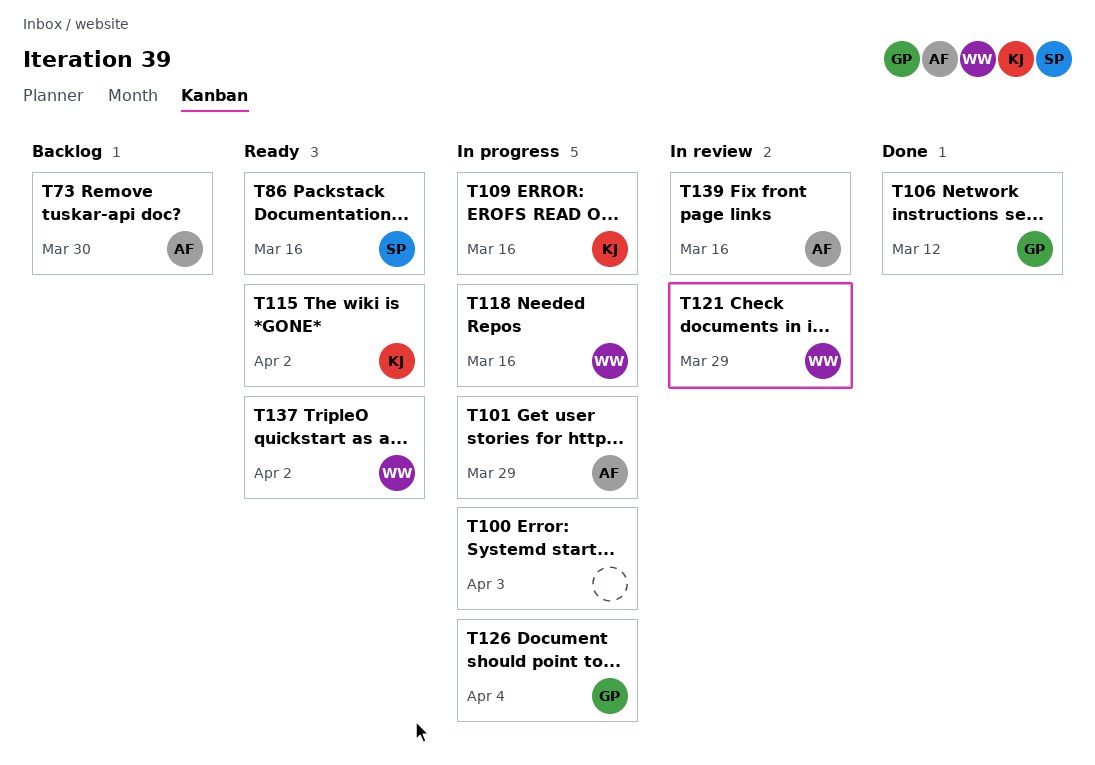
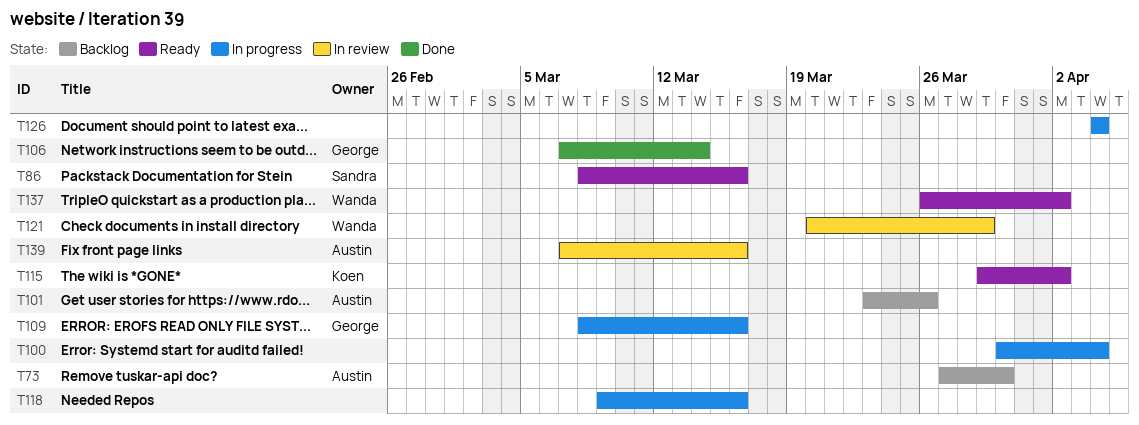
T100, due: Apr 3 -> Apr 4
T101, status: In progress -> Backlog
T101, due: Mar 29 -> Mar 26
T106, due: Mar 12 -> Mar 14
T109, owner: Koen -> George
T118, owner: Wanda -> none
T126, owner: George -> none

